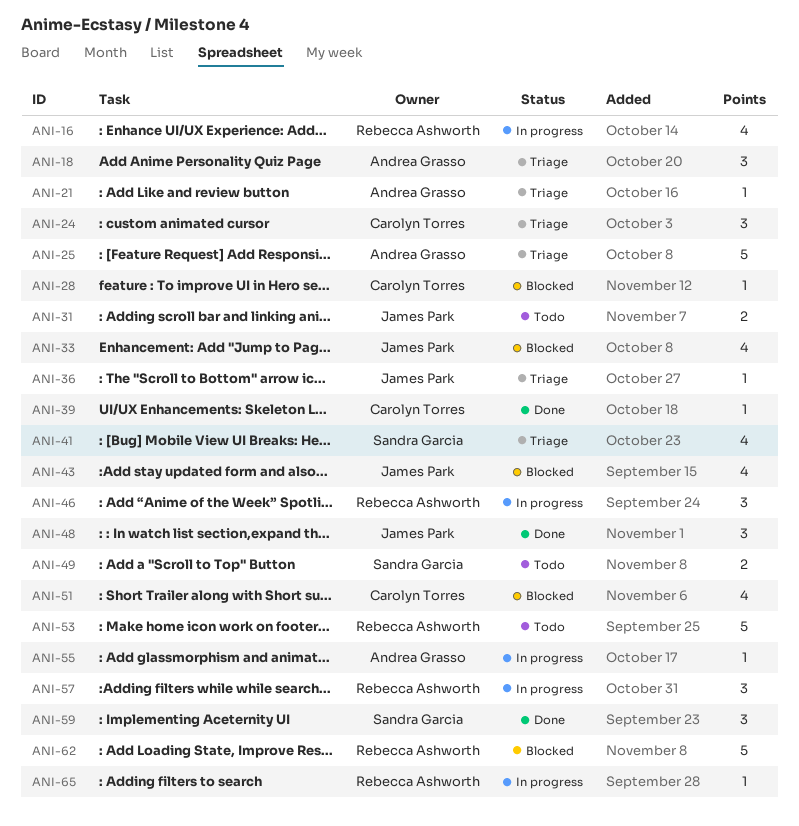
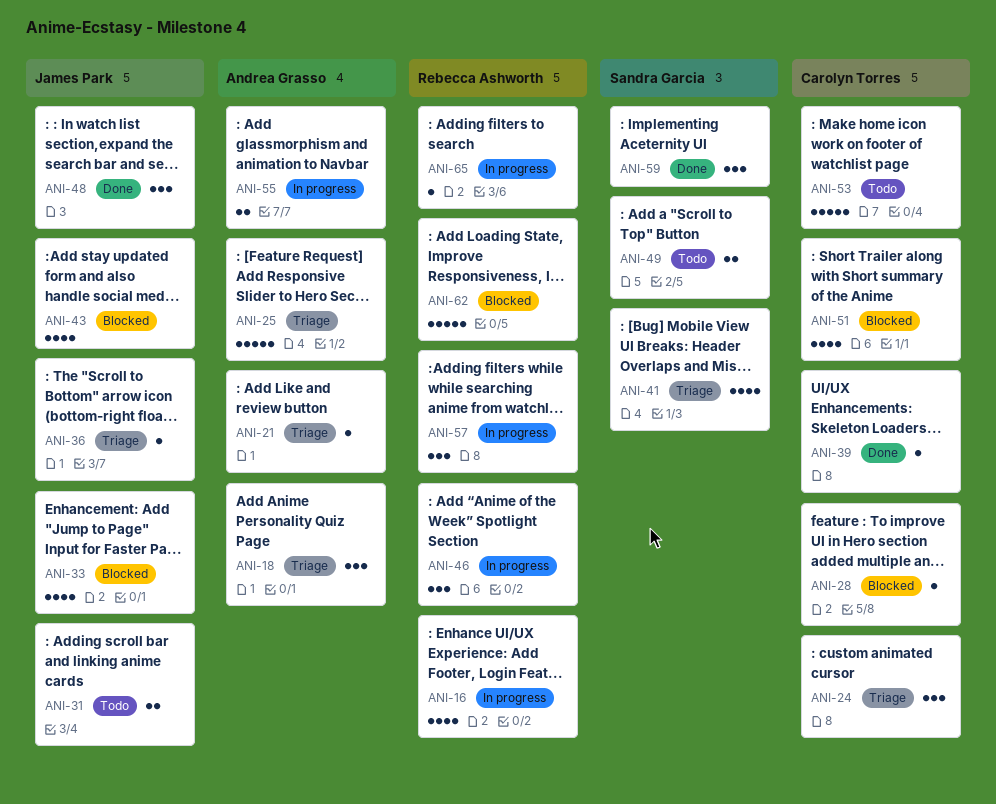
ANI-53, owner: Rebecca Ashworth -> Carolyn Torres
ANI-55, estimate: 1 -> 2

